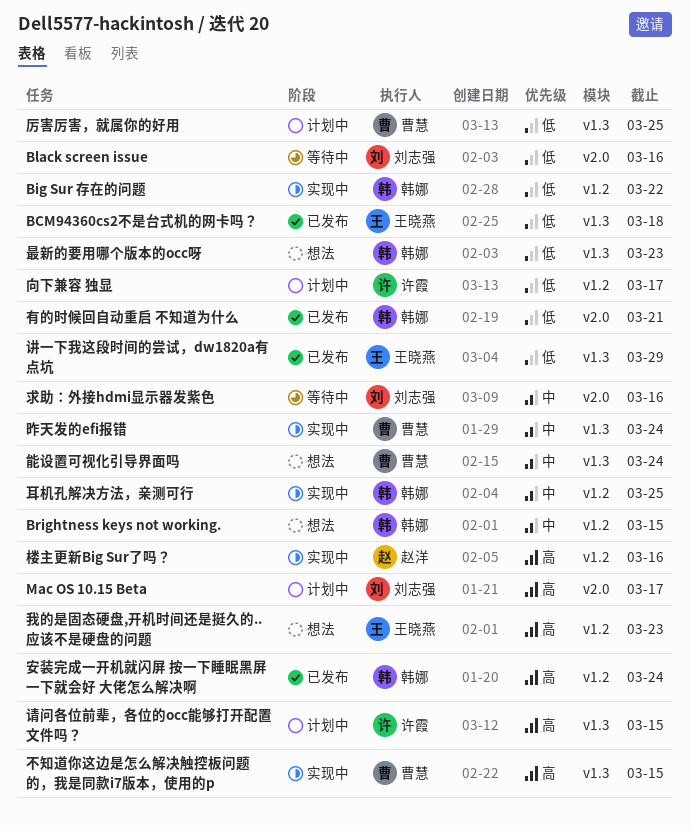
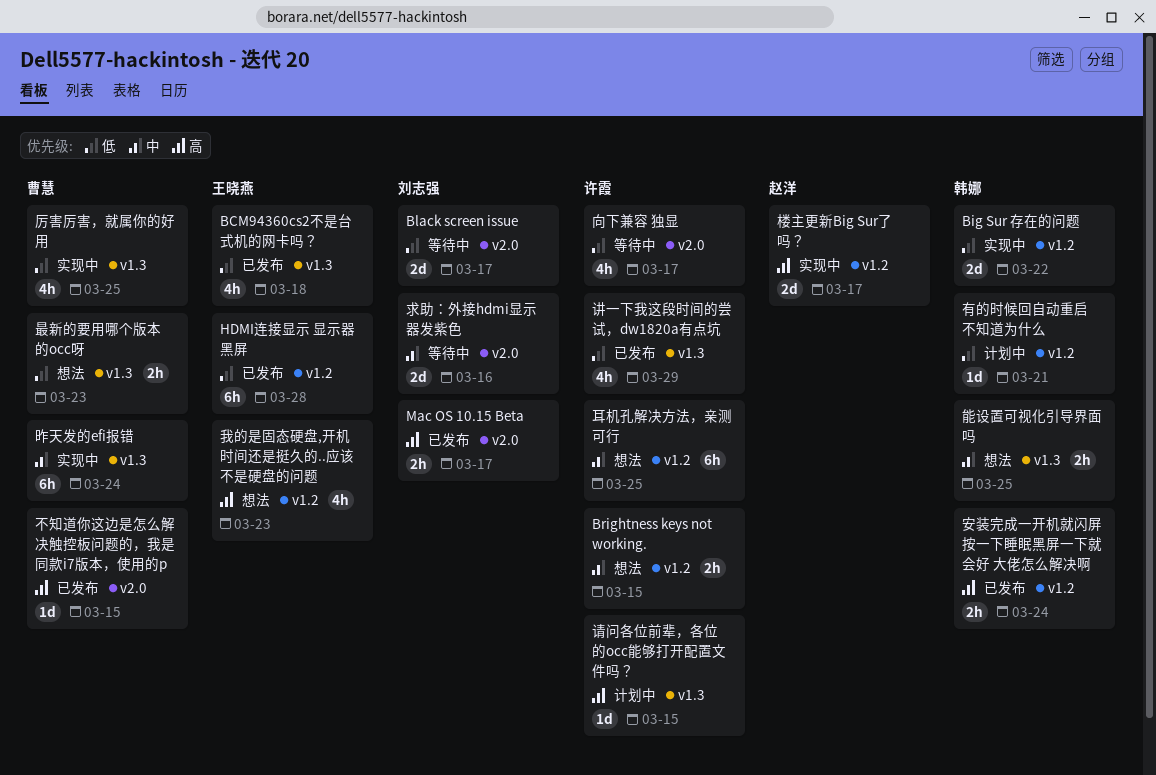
Black screen issue, due: Mar 16 -> Mar 17
Brightness keys not working., owner: 韩娜 -> 许霞
HDMI连接显示 显示器黑屏: none -> present
Mac OS 10.15 Beta, status: 计划中 -> 已发布
不知道你这边是怎么解决触控板问题的，我是同款i7版本，使用的p, status: 实现中 -> 已发布
不知道你这边是怎么解决触控板问题的，我是同款i7版本，使用的p, label: v1.3 -> v2.0
厉害厉害，就属你的好用, status: 计划中 -> 实现中
向下兼容 独显, status: 计划中 -> 等待中
向下兼容 独显, label: v1.2 -> v2.0
最新的要用哪个版本的occ呀, owner: 韩娜 -> 曹慧
有的时候回自动重启 不知道为什么, status: 已发布 -> 计划中
有的时候回自动重启 不知道为什么, label: v2.0 -> v1.2
楼主更新Big Sur了吗？, due: Mar 16 -> Mar 17
耳机孔解决方法，亲测可行, status: 实现中 -> 想法
耳机孔解决方法，亲测可行, owner: 韩娜 -> 许霞
能设置可视化引导界面吗, owner: 曹慧 -> 韩娜
能设置可视化引导界面吗, due: Mar 24 -> Mar 25
讲一下我这段时间的尝试，dw1820a有点坑, owner: 王晓燕 -> 许霞

